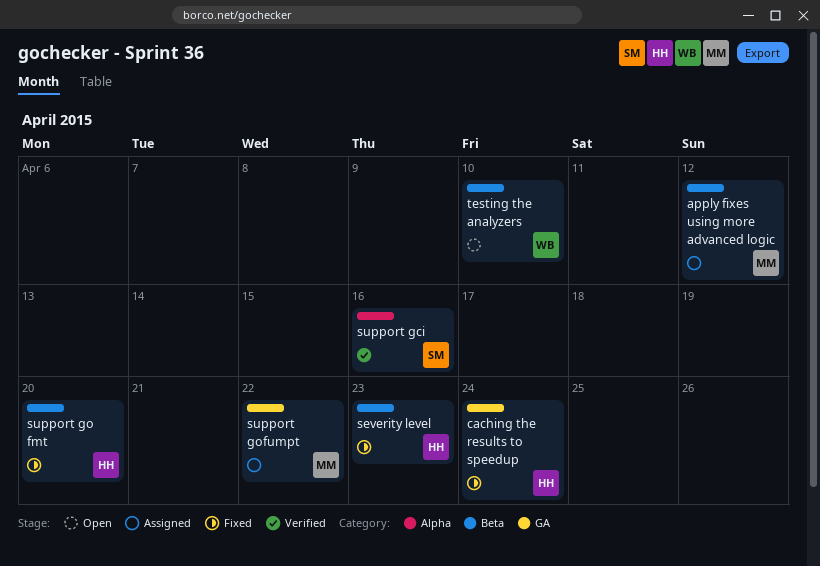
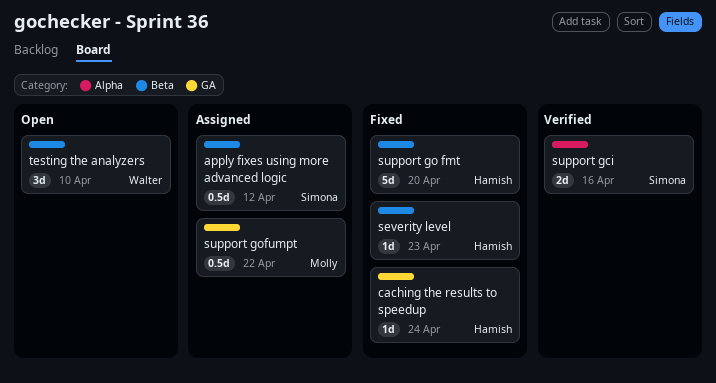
apply fixes using more advanced logic, owner: Molly -> Simona

